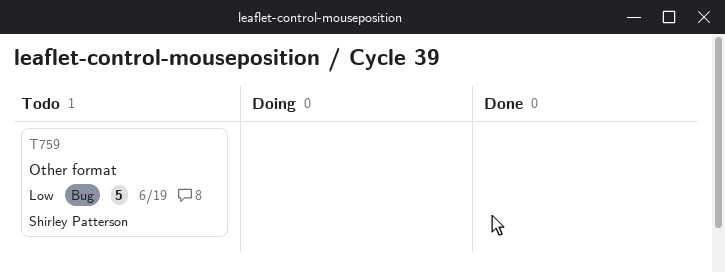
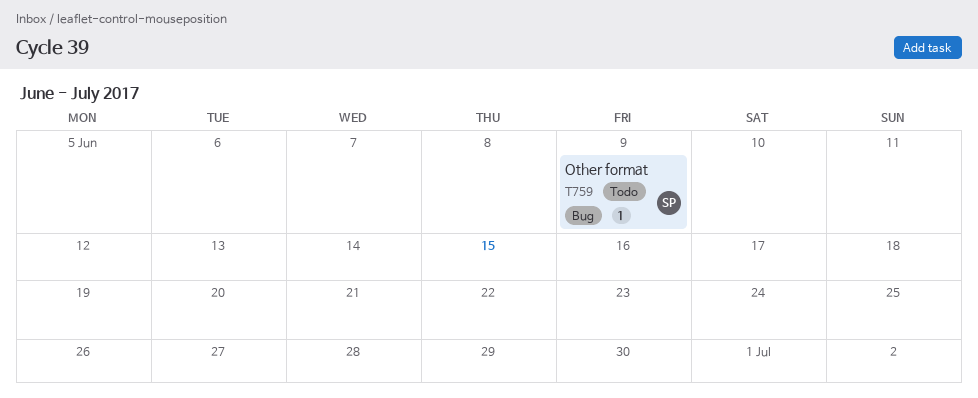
T759, estimate: 5 -> 1
T759, due: Jun 19 -> Jun 9

